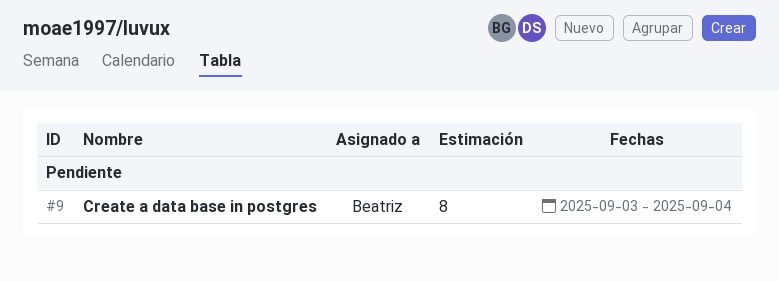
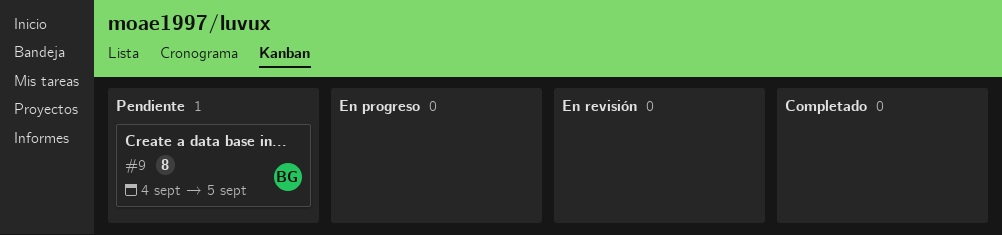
#9, start: Sep 3 -> Sep 4
#9, due: Sep 4 -> Sep 5

